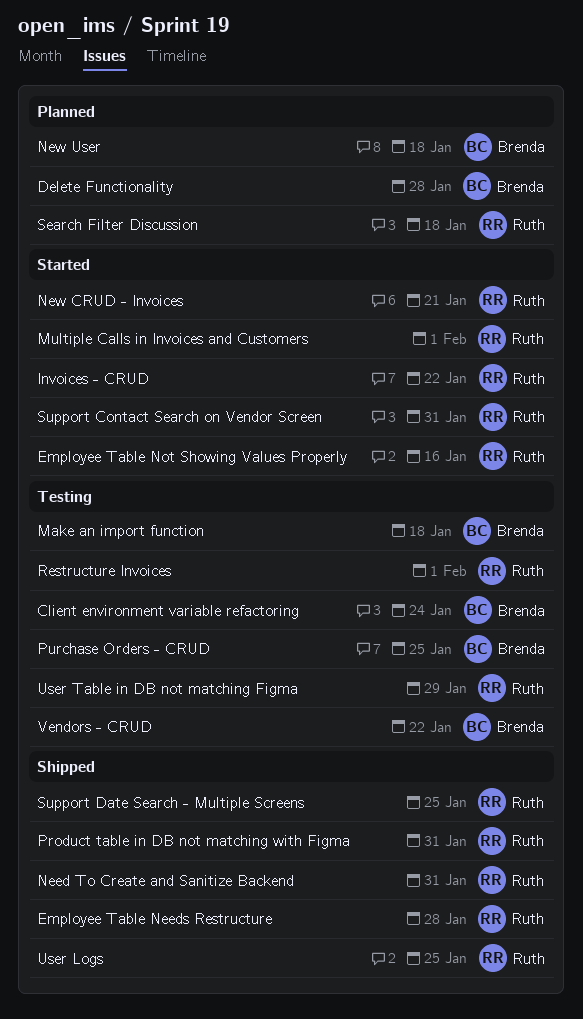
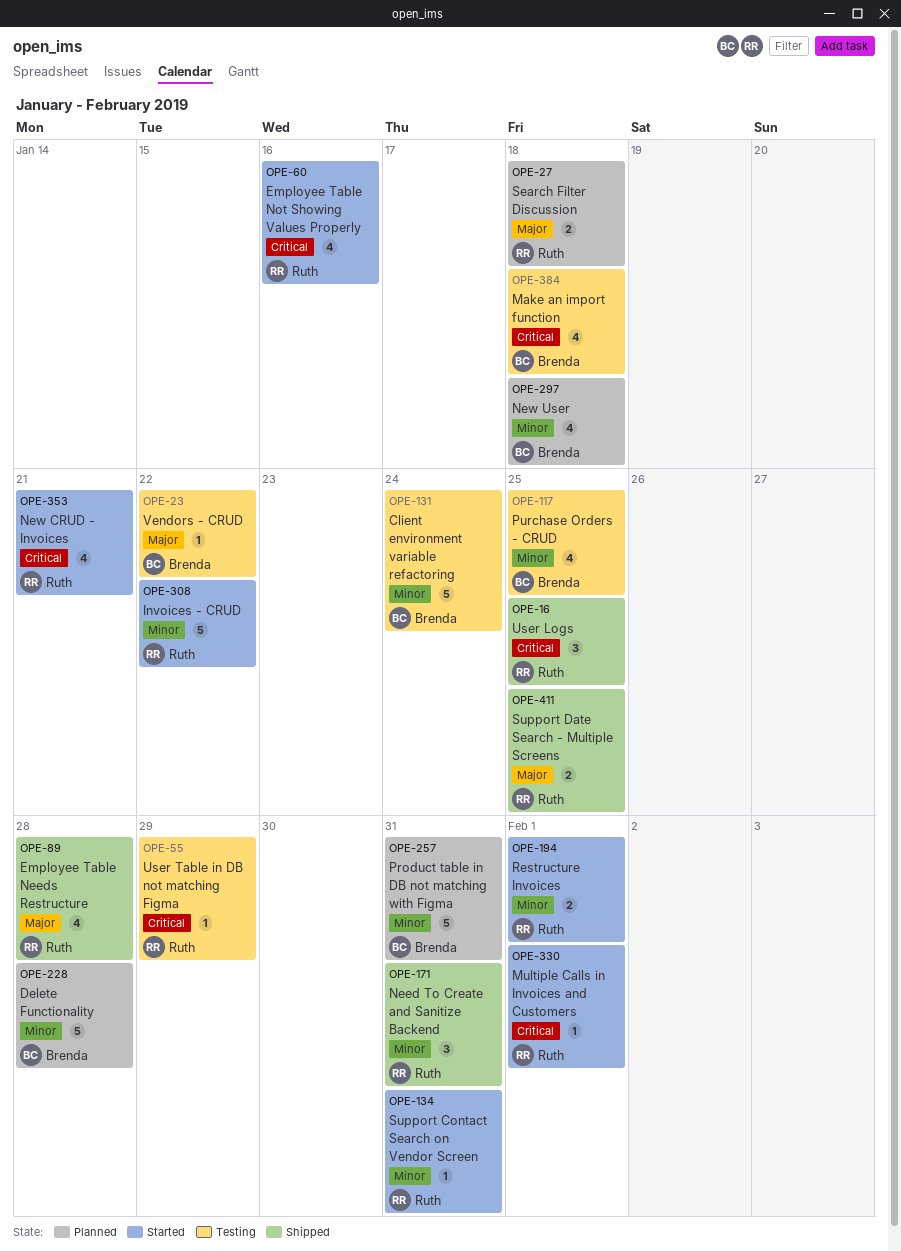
Product table in DB not matching with Figma, status: Shipped -> Planned
Product table in DB not matching with Figma, owner: Ruth -> Brenda
Restructure Invoices, status: Testing -> Started

